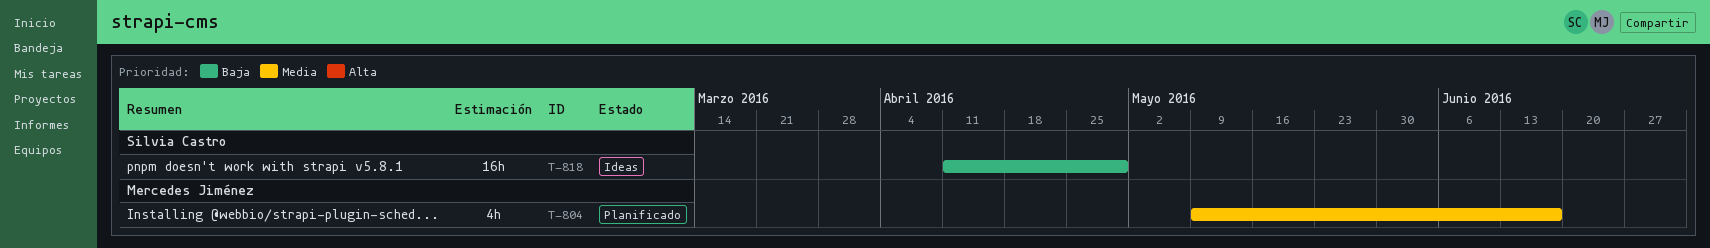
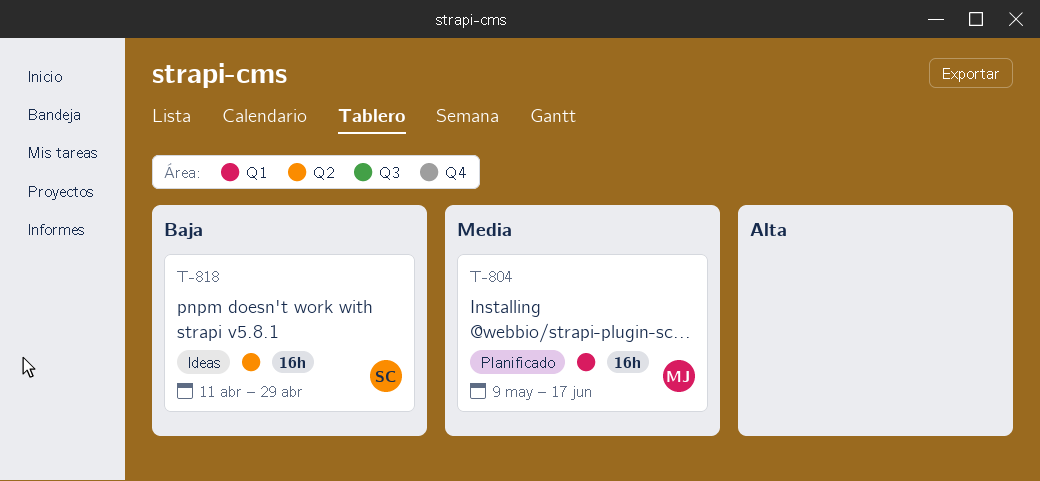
T-804, estimate: 4h -> 16h

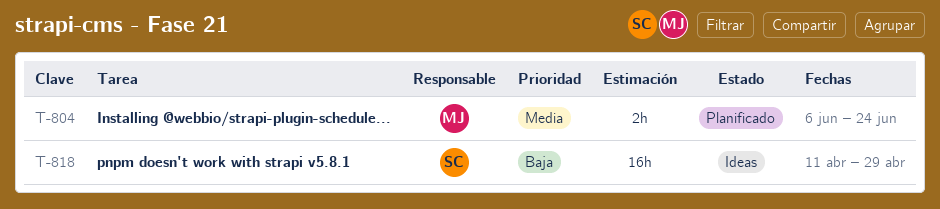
T-804, estimate: 16h -> 2h
T-804, start: May 9 -> Jun 6
T-804, due: Jun 17 -> Jun 24

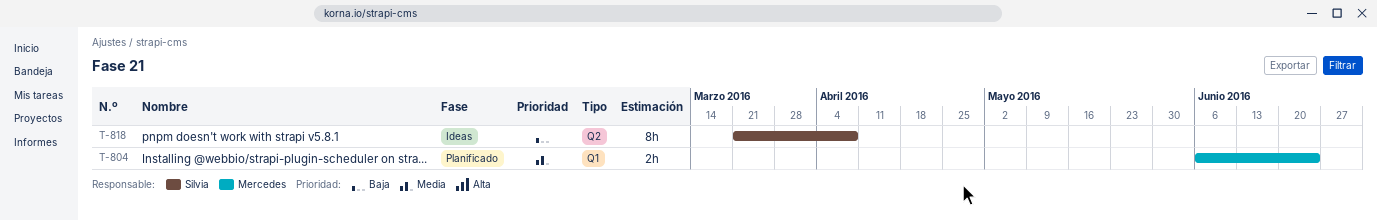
T-818, estimate: 16h -> 8h
T-818, start: Apr 11 -> Mar 21
T-818, due: Apr 29 -> Apr 8

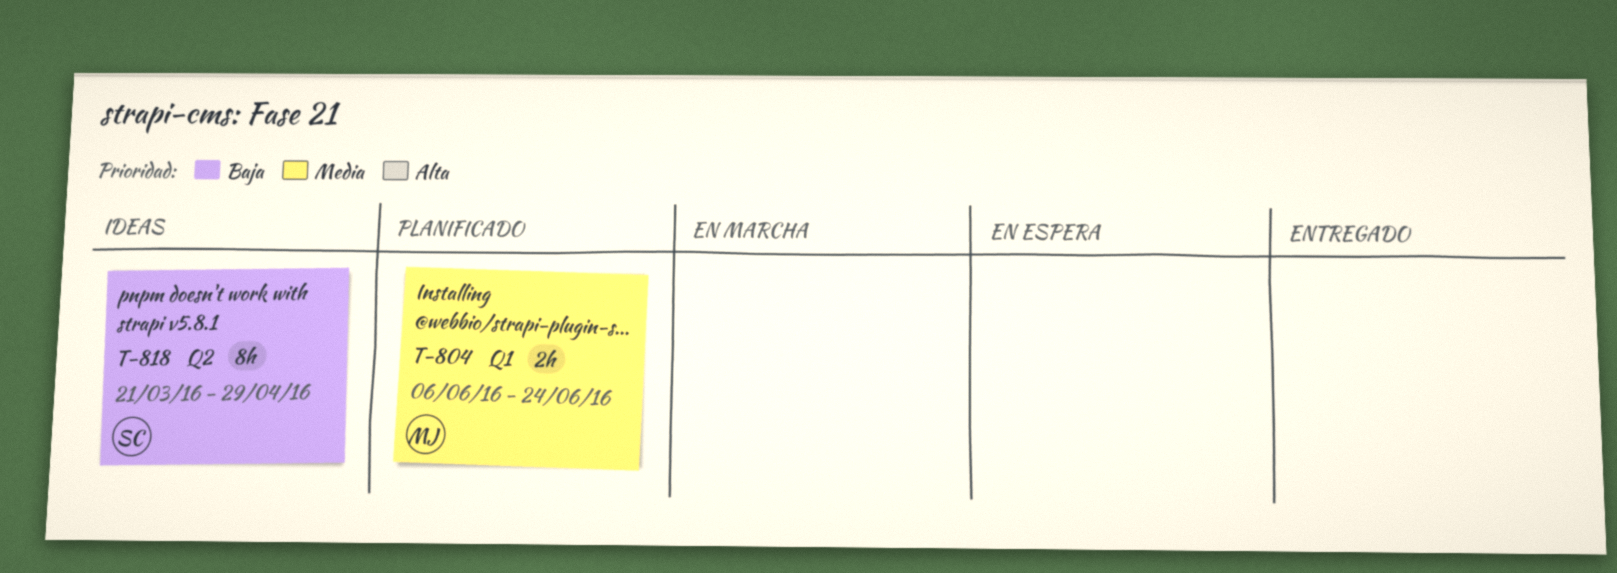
T-818, due: Apr 8 -> Apr 29

